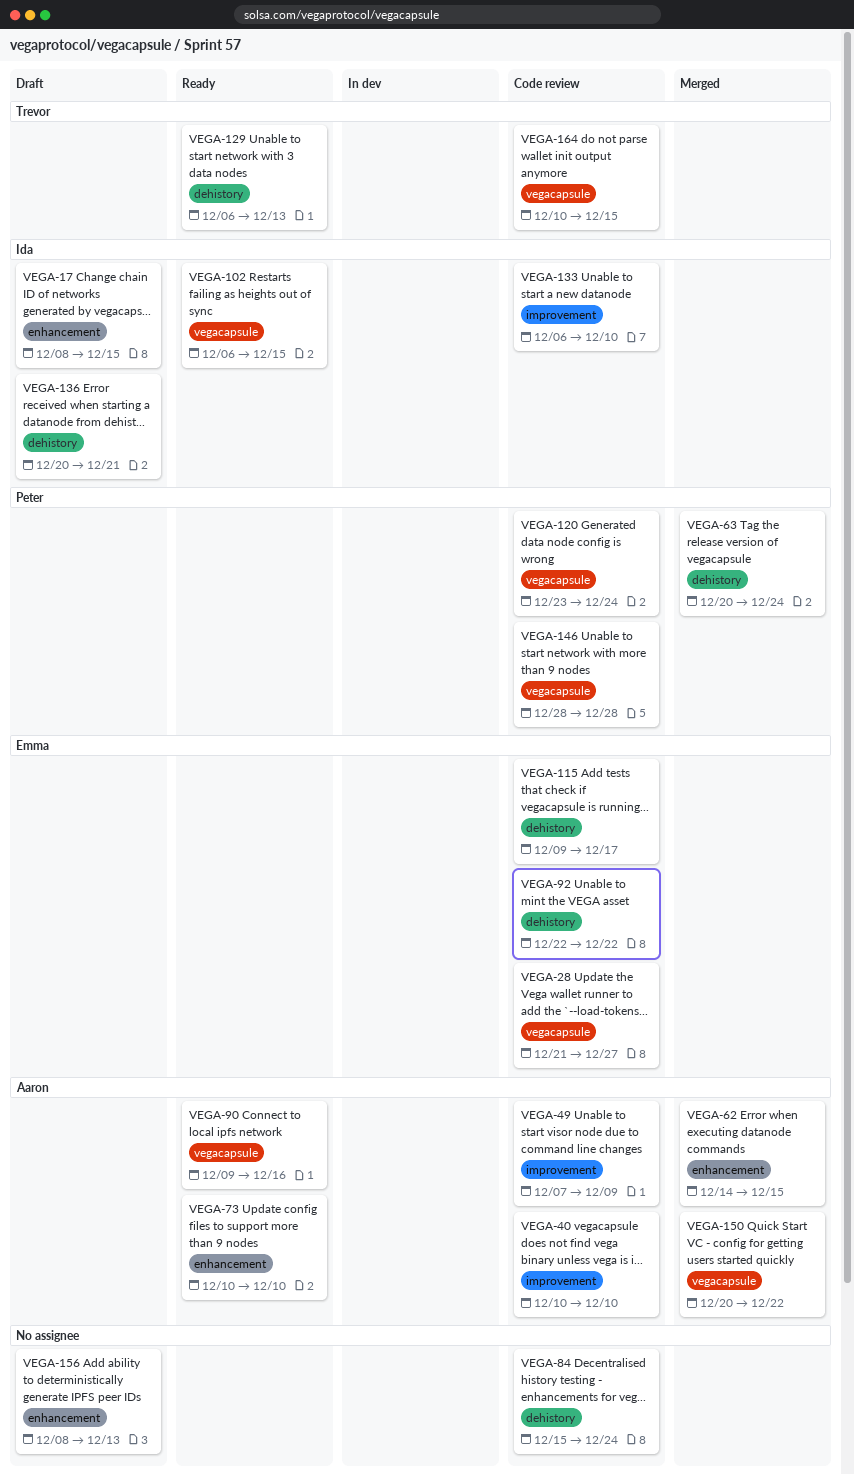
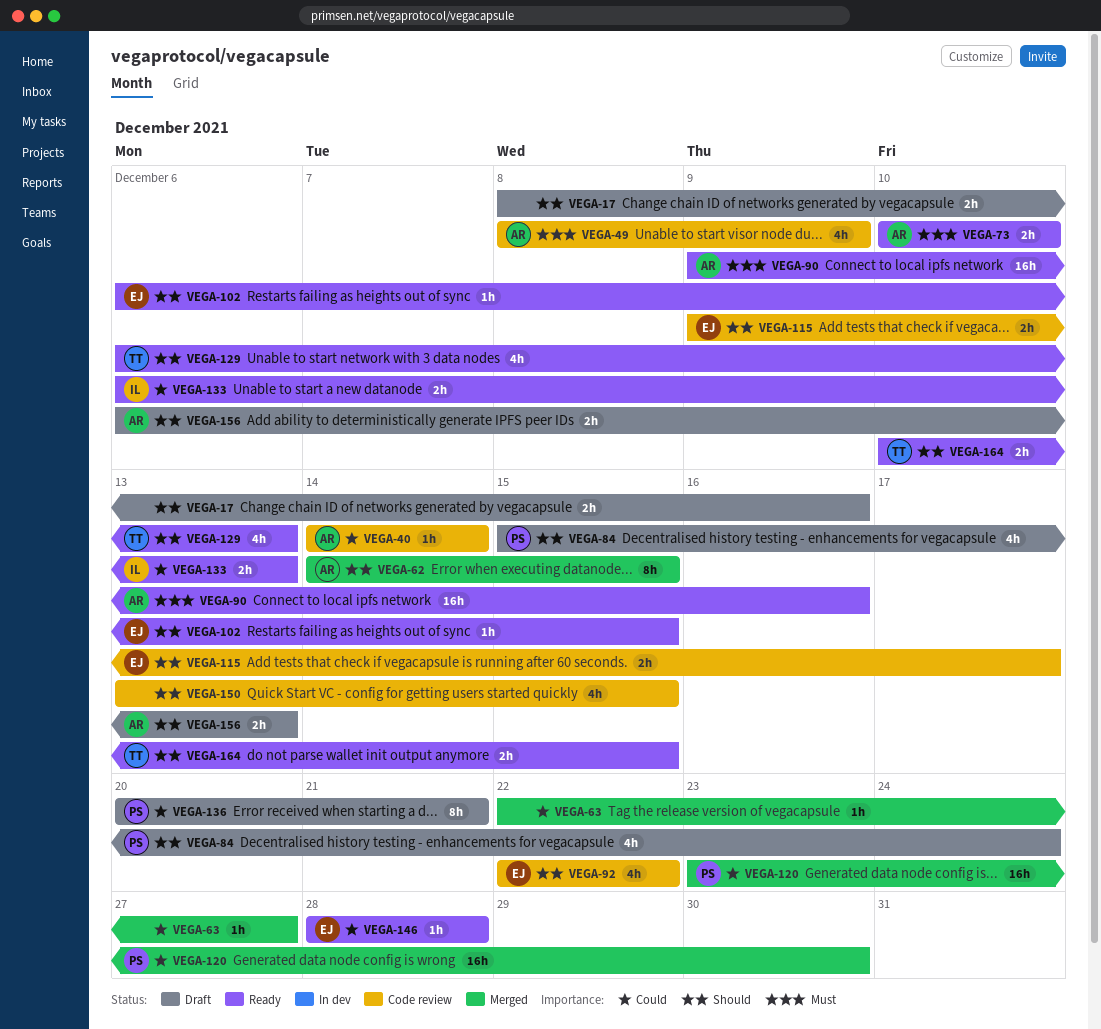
VEGA-17, owner: Ida -> none
VEGA-17, due: Dec 15 -> Dec 16
VEGA-28: present -> none
VEGA-40, start: Dec 10 -> Dec 14
VEGA-40, due: Dec 10 -> Dec 14
VEGA-49, start: Dec 7 -> Dec 8
VEGA-63, owner: Peter -> none
VEGA-63, start: Dec 20 -> Dec 22
VEGA-63, due: Dec 24 -> Dec 27
VEGA-84, status: Code review -> Draft
VEGA-84, owner: none -> Peter
VEGA-102, owner: Ida -> Emma
VEGA-120, status: Code review -> Merged
VEGA-120, due: Dec 24 -> Dec 30
VEGA-133, status: Code review -> Ready
VEGA-133, due: Dec 10 -> Dec 13
VEGA-136, owner: Ida -> Peter
VEGA-146, status: Code review -> Ready
VEGA-146, owner: Peter -> Emma
VEGA-150, status: Merged -> Code review
VEGA-150, owner: Aaron -> none
VEGA-150, start: Dec 20 -> Dec 13
VEGA-150, due: Dec 22 -> Dec 15
VEGA-156, owner: none -> Aaron
VEGA-156, start: Dec 8 -> Dec 6
VEGA-164, status: Code review -> Ready

